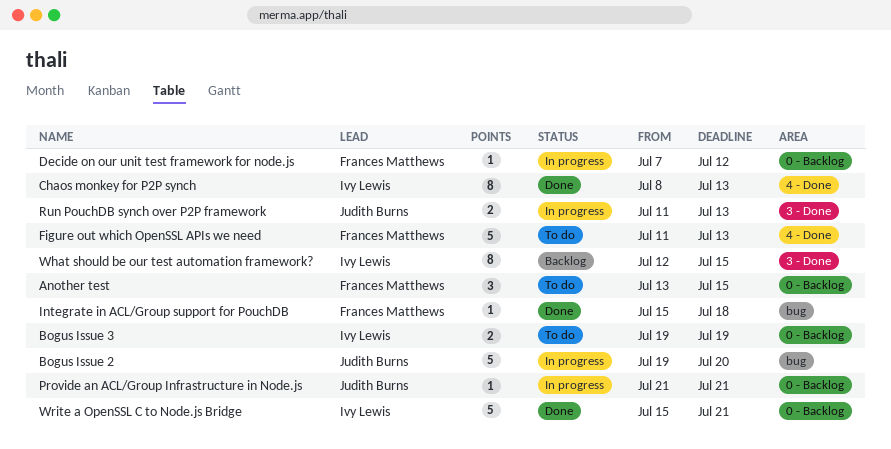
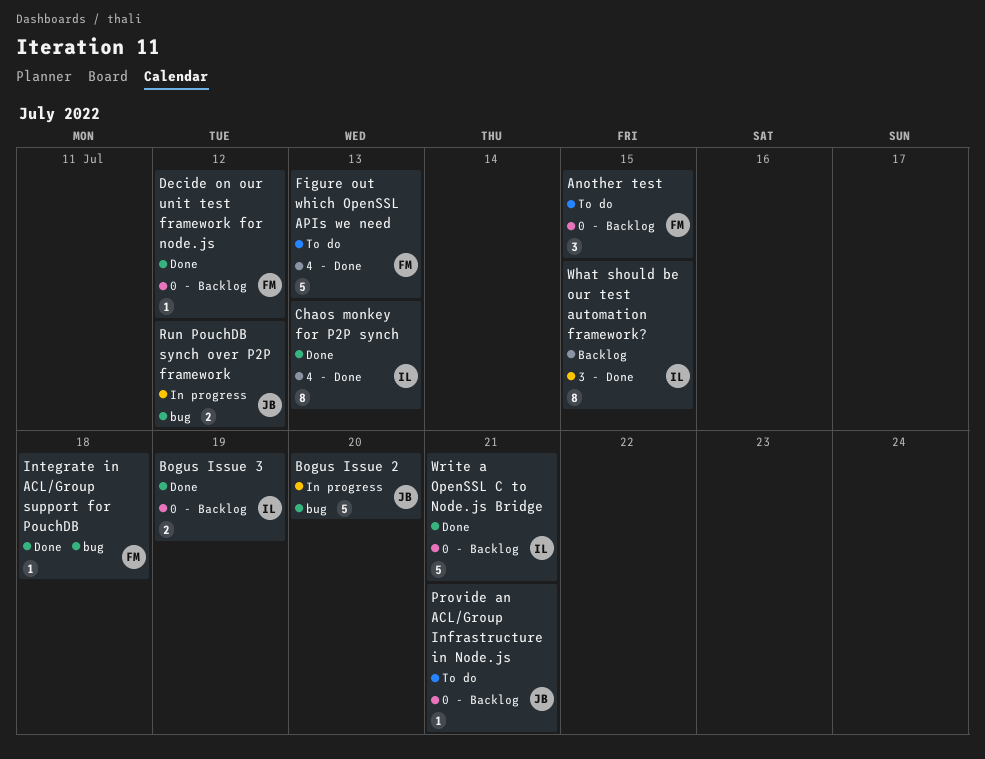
Bogus Issue 3, status: To do -> Done
Decide on our unit test framework for node.js, status: In progress -> Done
Provide an ACL/Group Infrastructure in Node.js, status: In progress -> To do
Run PouchDB synch over P2P framework, label: 3 - Done -> bug
Run PouchDB synch over P2P framework, due: Jul 13 -> Jul 12

